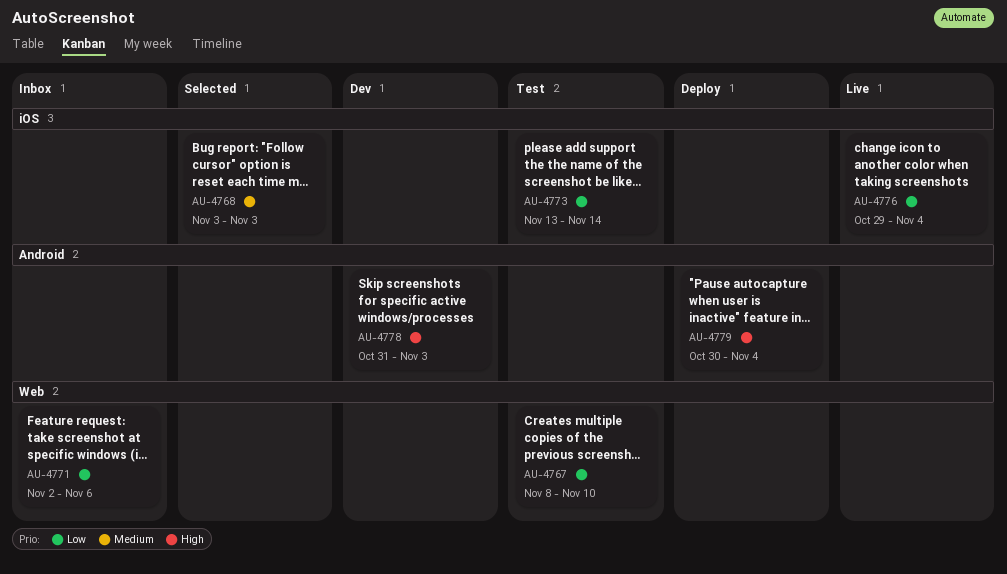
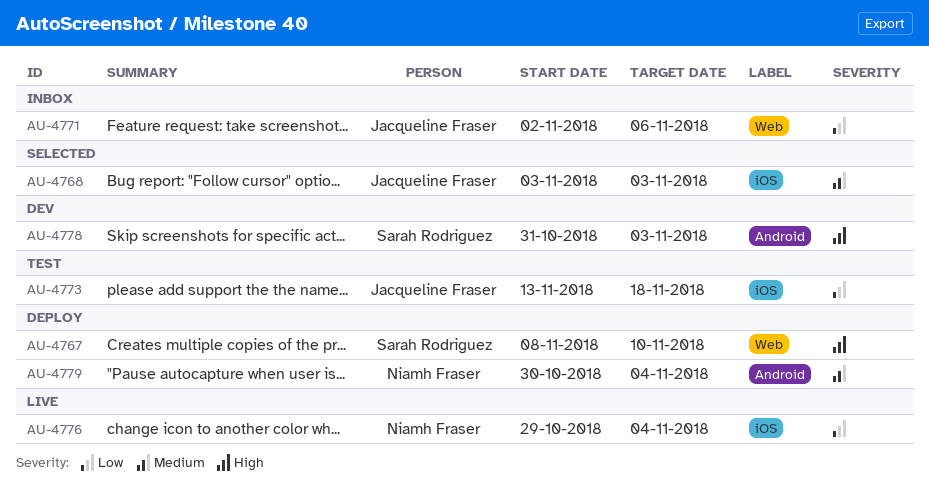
AU-4767, status: Test -> Deploy
AU-4767, priority: Low -> High
AU-4773, due: Nov 14 -> Nov 18
AU-4779, priority: High -> Medium

